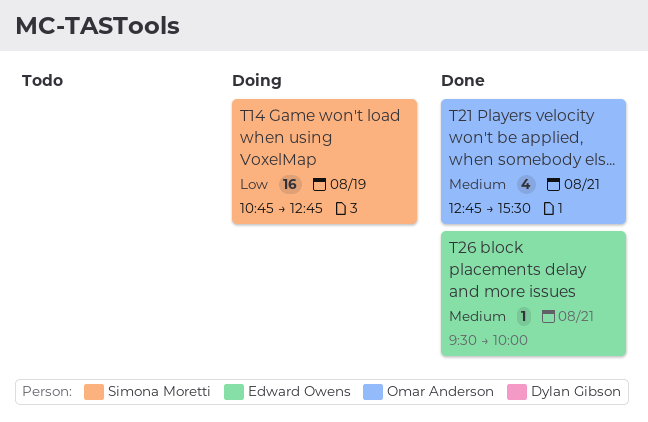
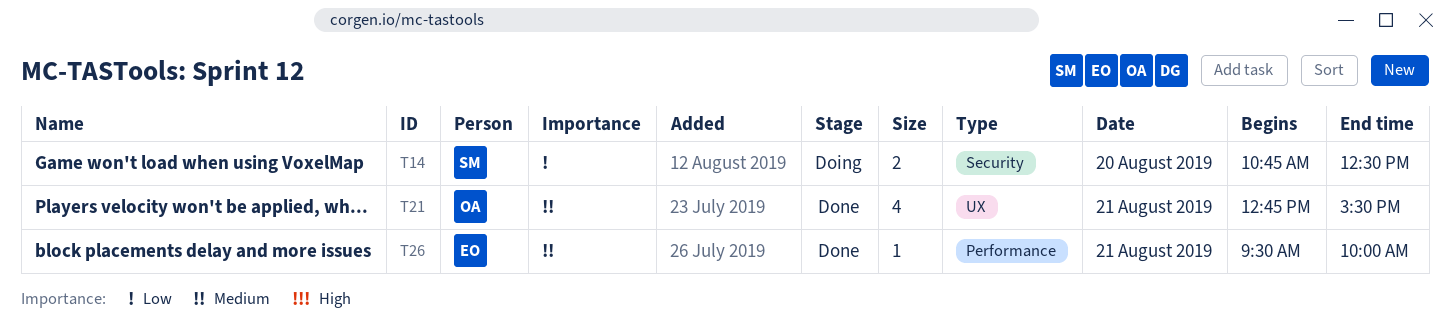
T14, estimate: 16 -> 2
T14, day: Aug 19 -> Aug 20
T14, ends: 12:45 -> 12:30

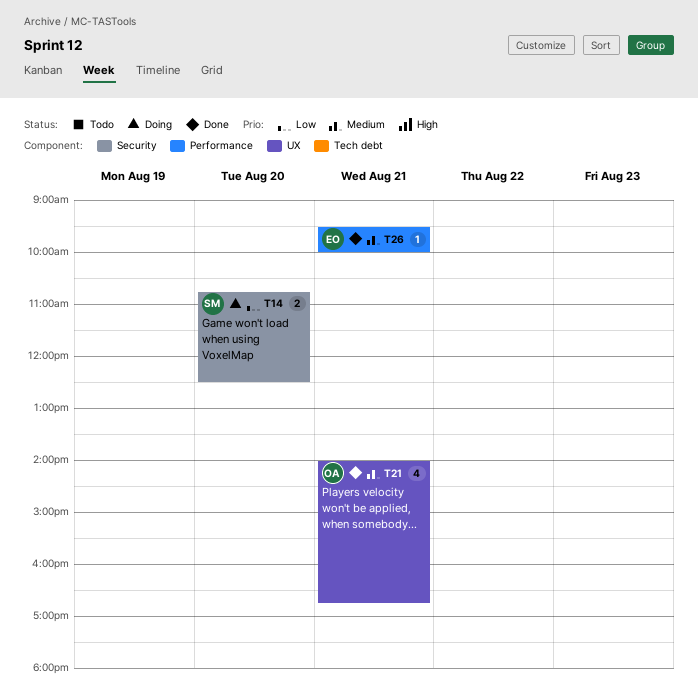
T21, begins: 12:45 -> 14:00
T21, ends: 15:30 -> 16:45

